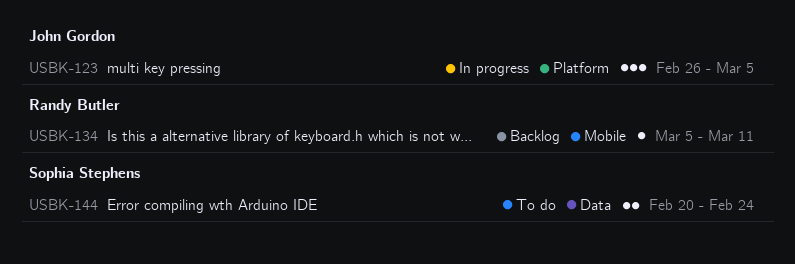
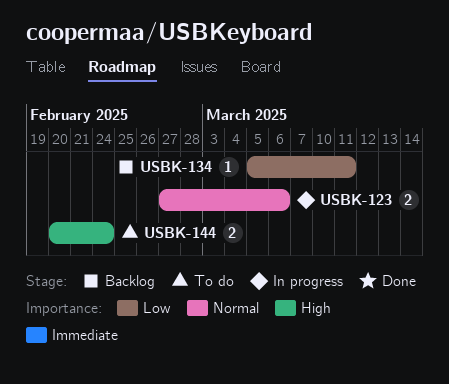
USBK-123, estimate: 3 -> 2
USBK-123, start: Feb 26 -> Feb 27
USBK-123, due: Mar 5 -> Mar 6

